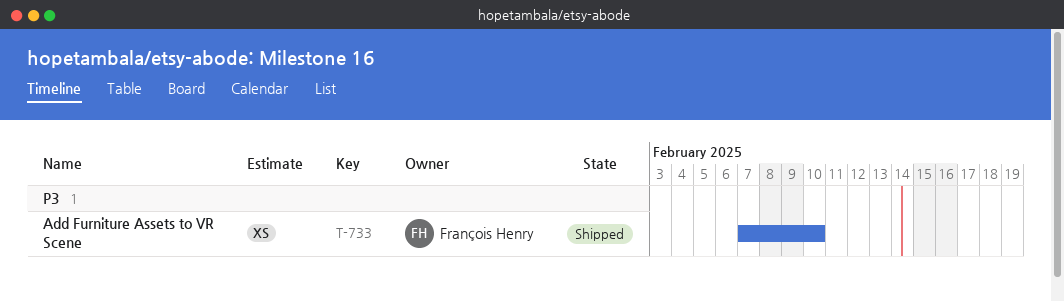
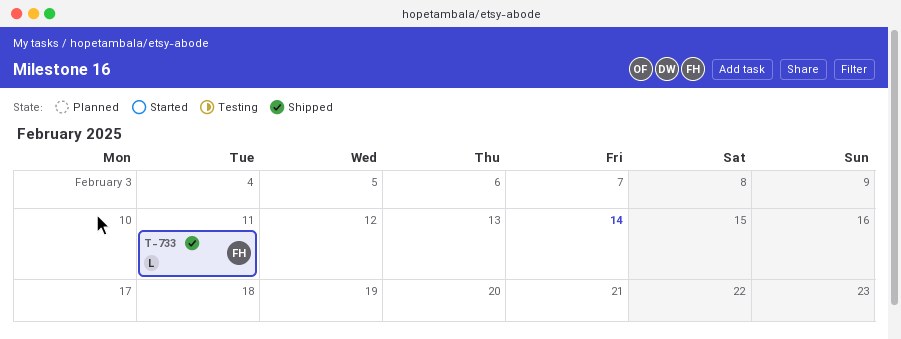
T-733, estimate: XS -> L
T-733, due: Feb 10 -> Feb 11

